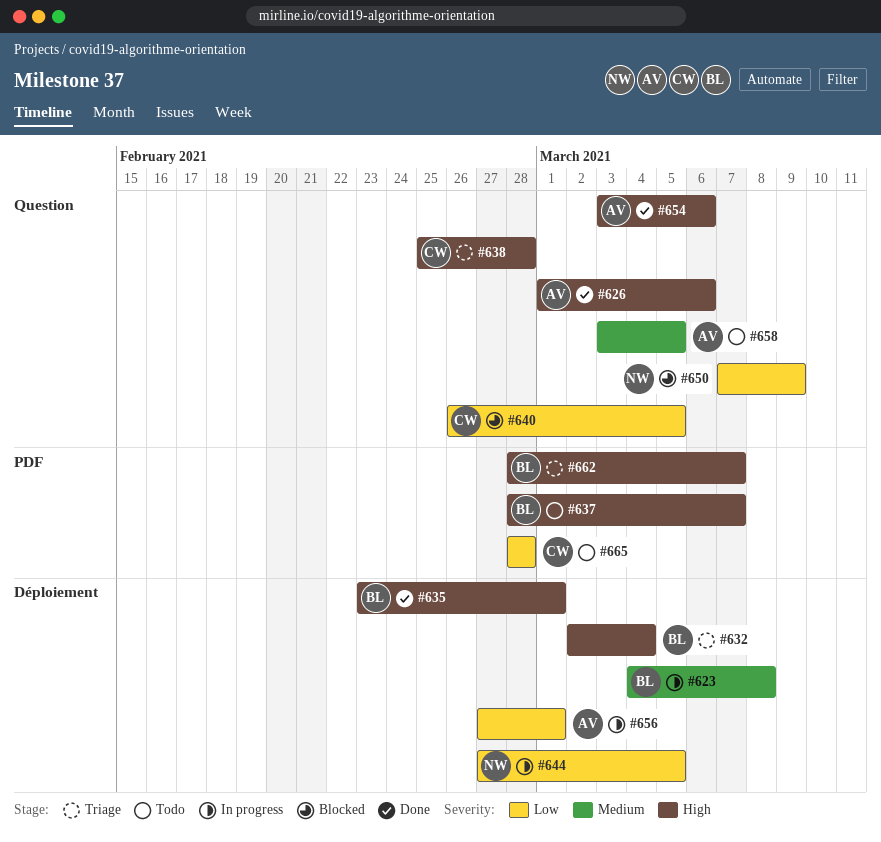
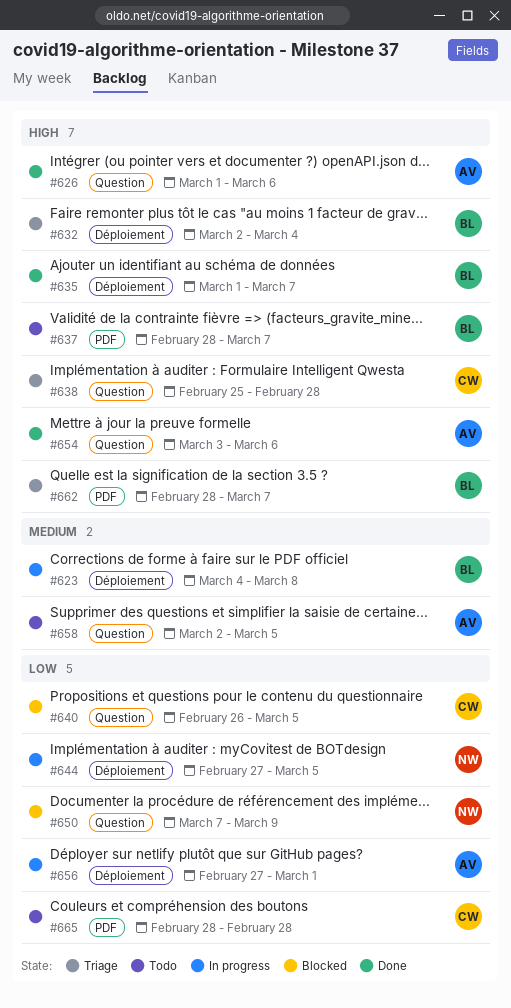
#635, start: Feb 23 -> Mar 1
#635, due: Mar 1 -> Mar 7
#658, start: Mar 3 -> Mar 2

